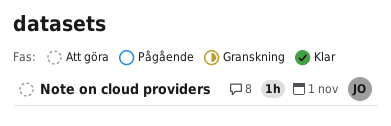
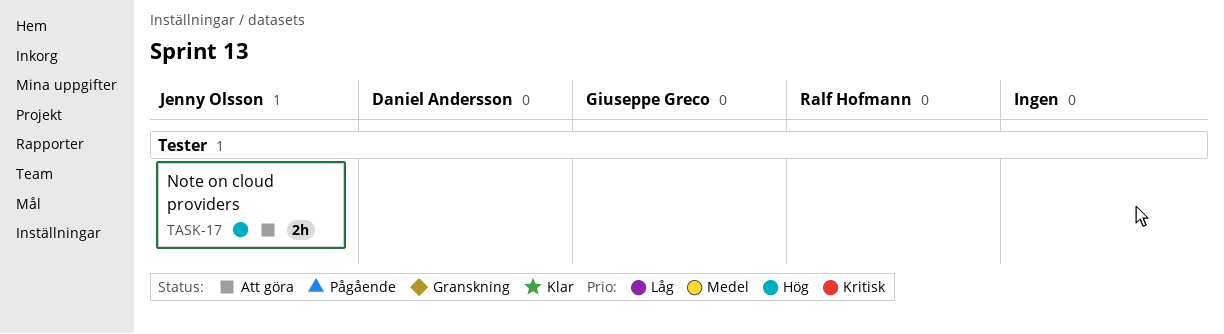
Note on cloud providers, estimate: 1h -> 2h

